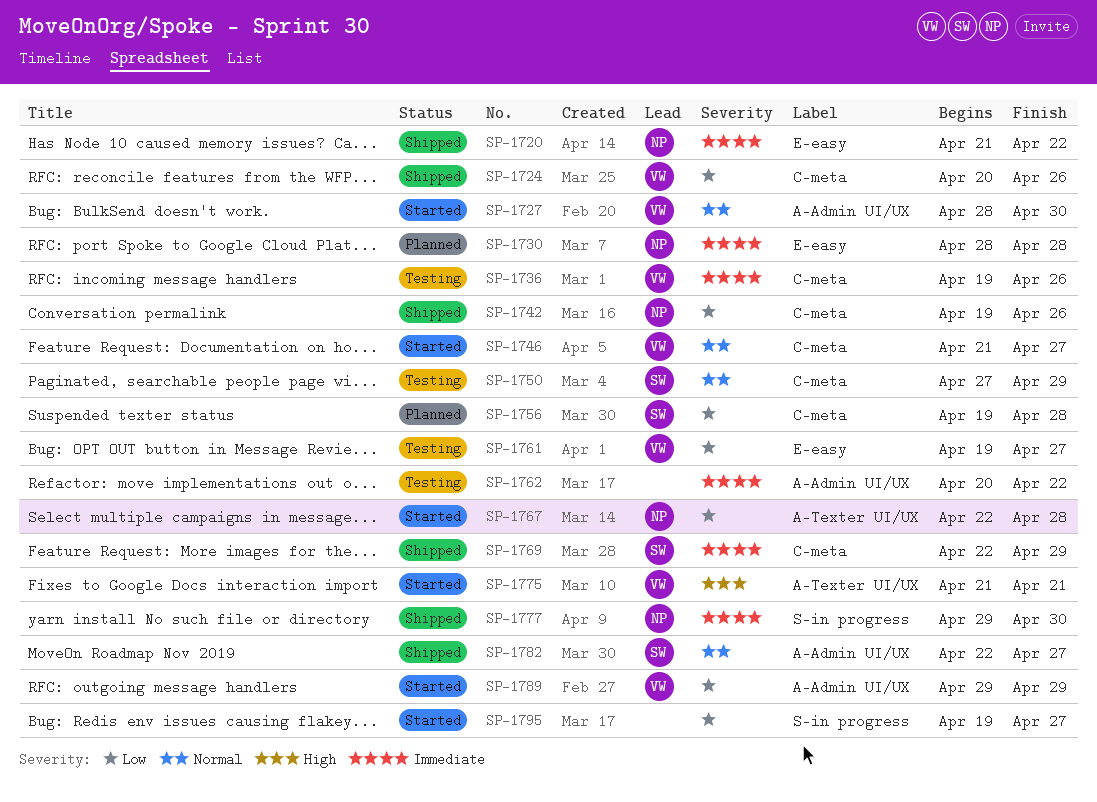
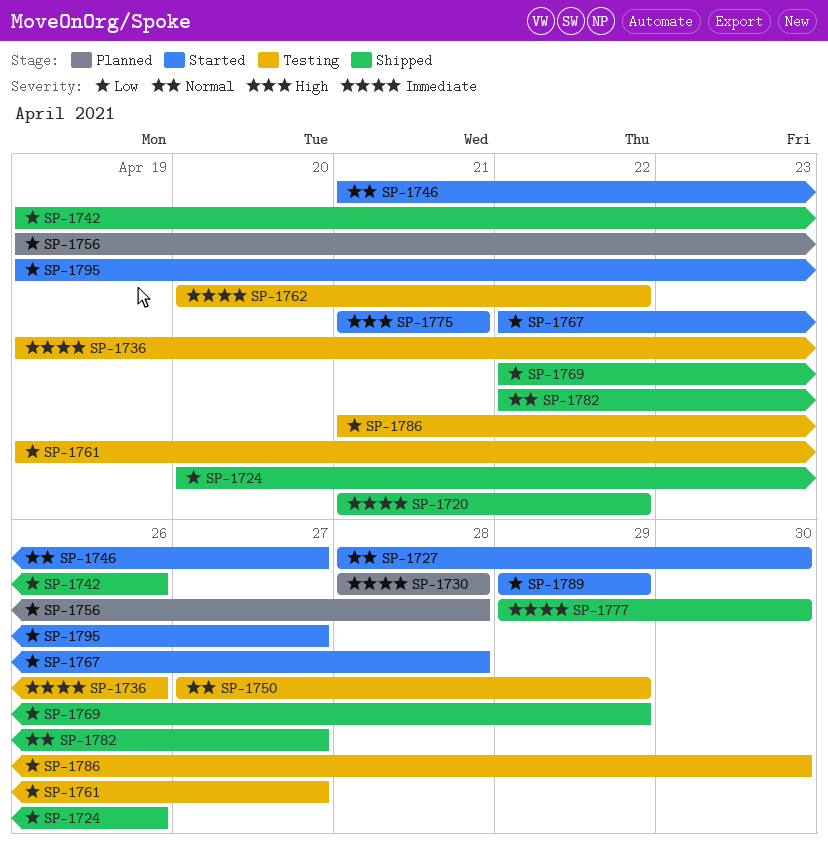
SP-1769, priority: Immediate -> Low
SP-1786: none -> present

